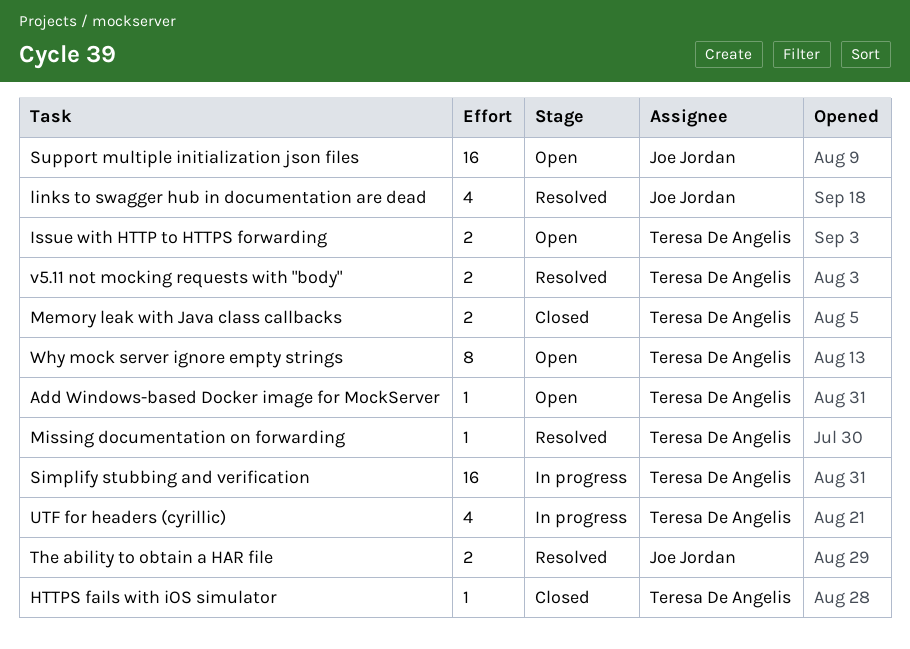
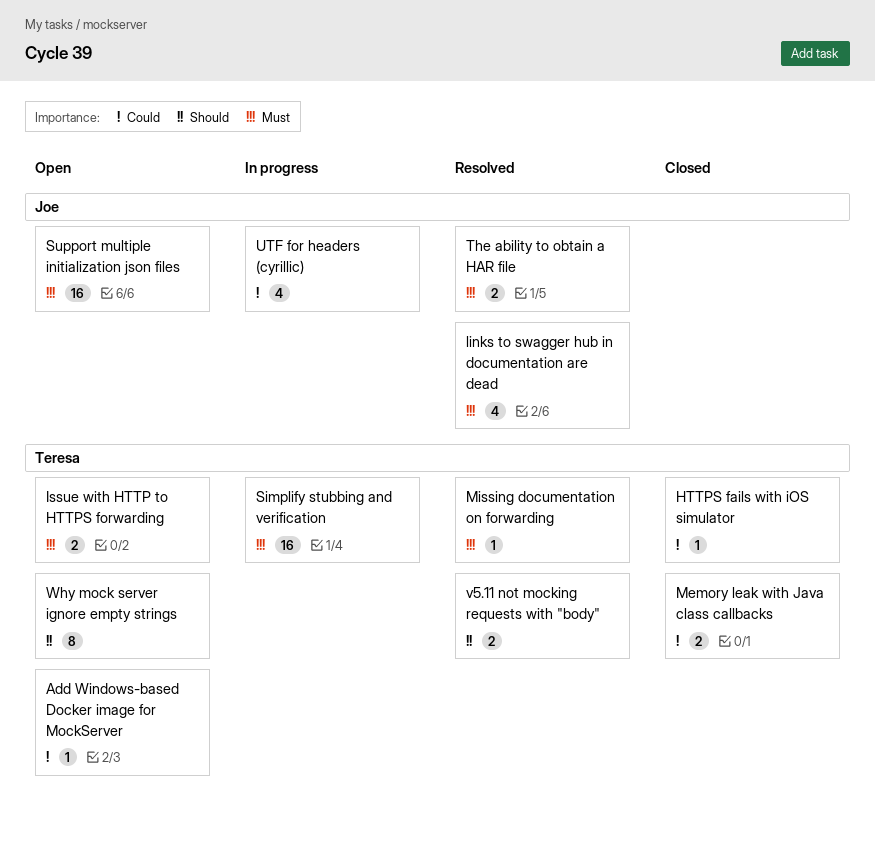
UTF for headers (cyrillic), owner: Teresa De Angelis -> Joe Jordan

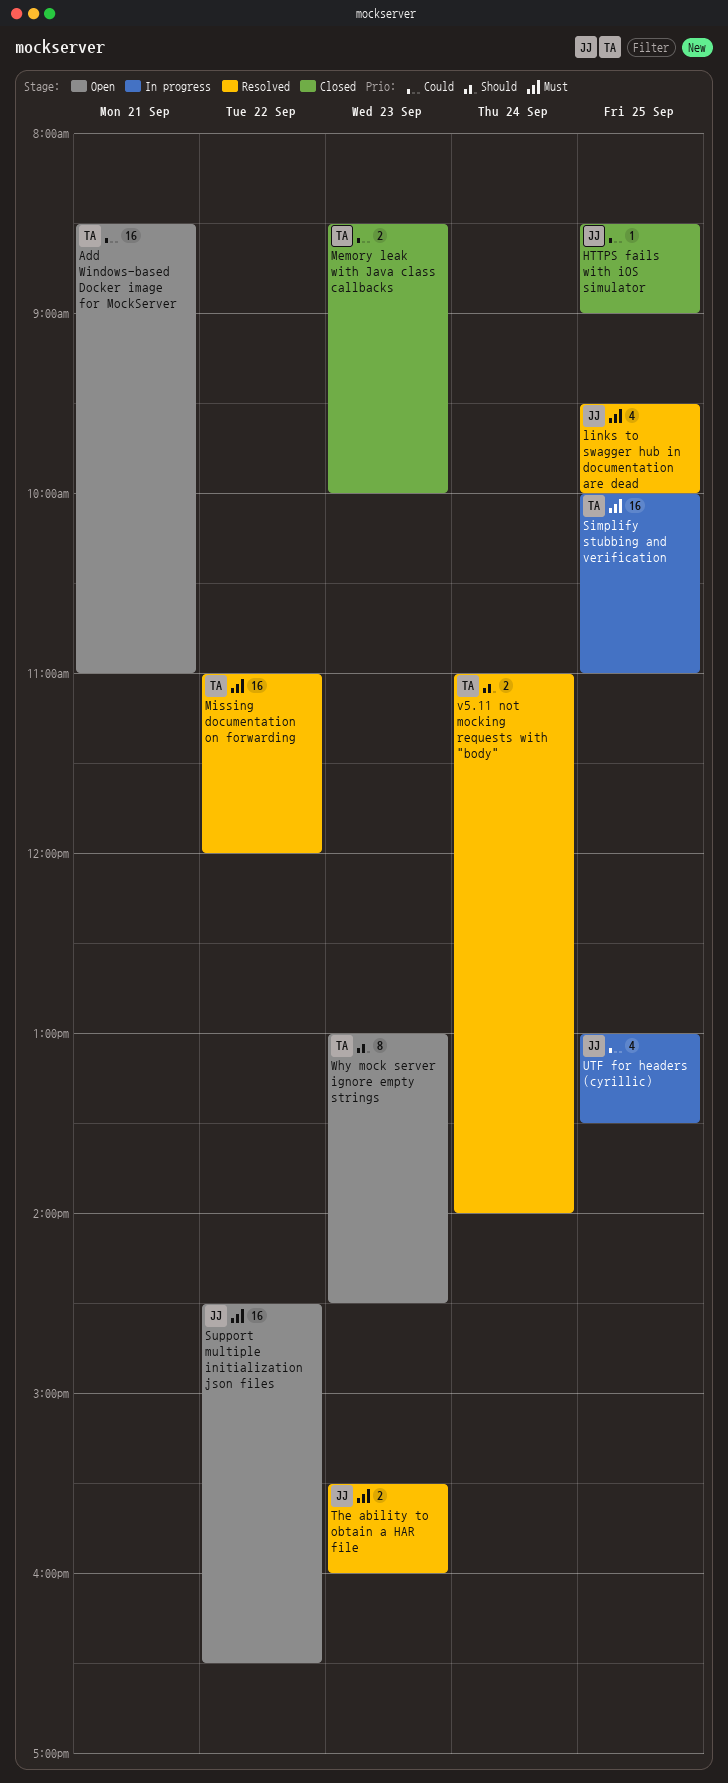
Add Windows-based Docker image for MockServer, estimate: 1 -> 16
HTTPS fails with iOS simulator, owner: Teresa -> Joe
Issue with HTTP to HTTPS forwarding: present -> none
Missing documentation on forwarding, estimate: 1 -> 16

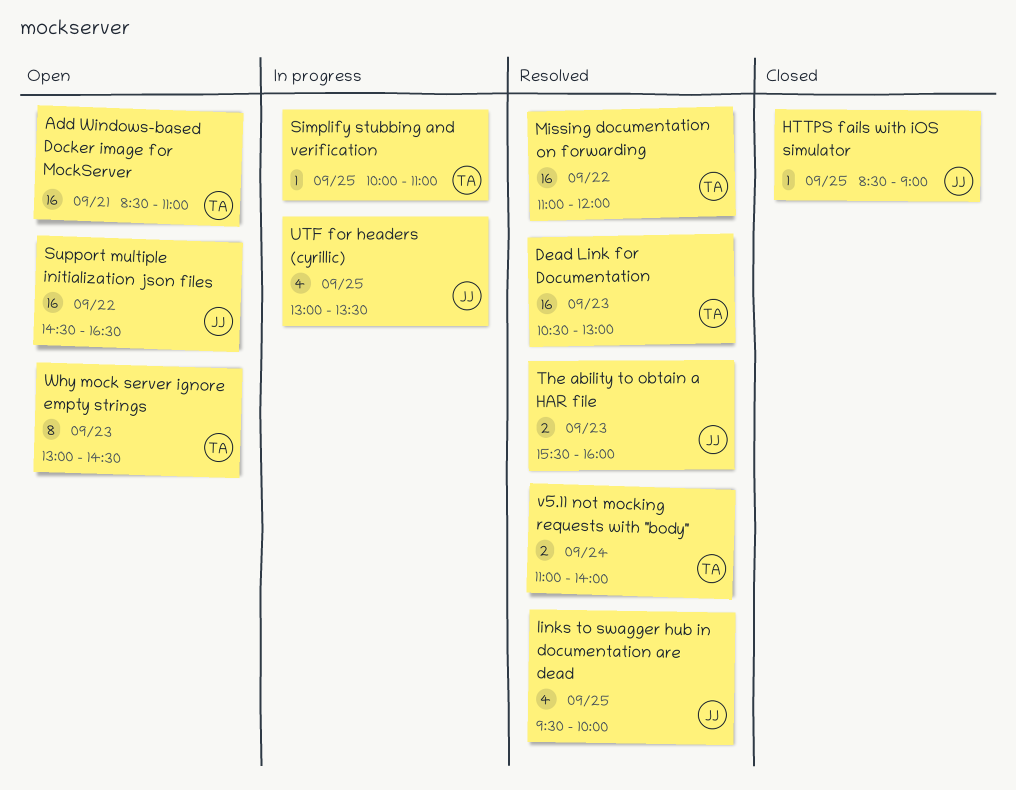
Dead Link for Documentation: none -> present
Memory leak with Java class callbacks: present -> none
Simplify stubbing and verification, estimate: 16 -> 1

